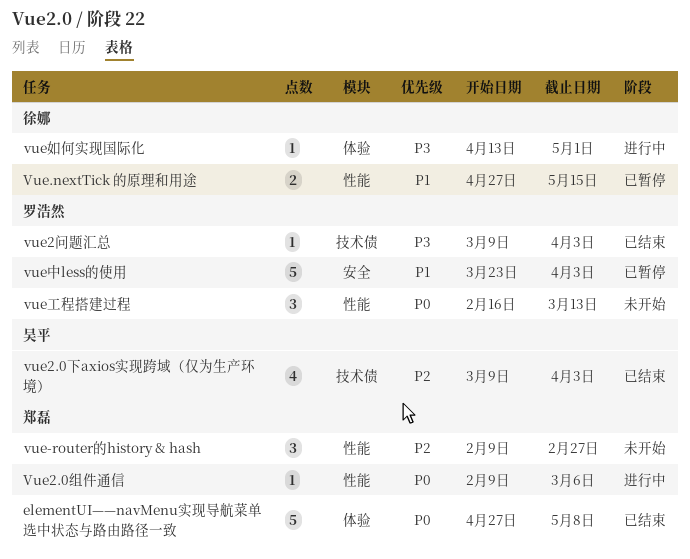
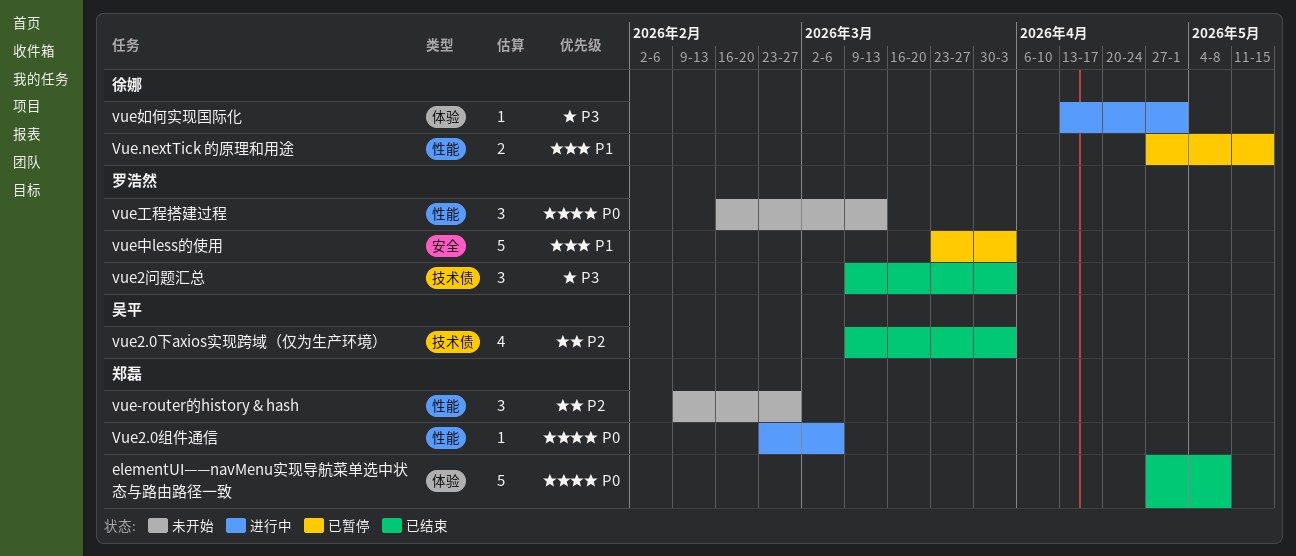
Vue2.0组件通信, start: Feb 9 -> Feb 23
vue2问题汇总, estimate: 1 -> 3

